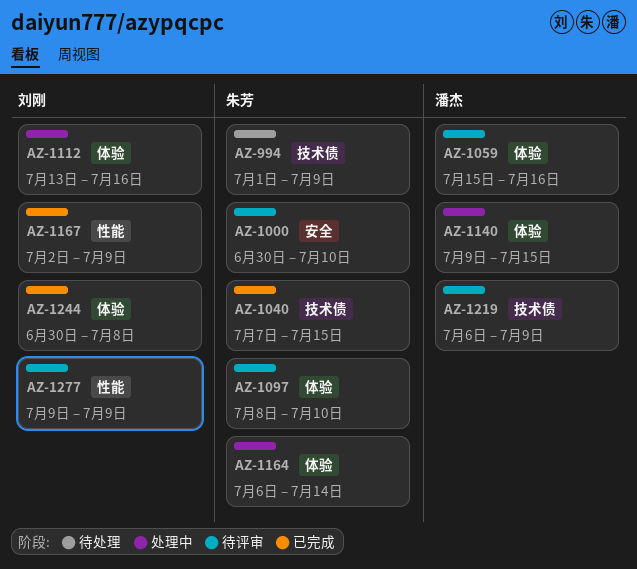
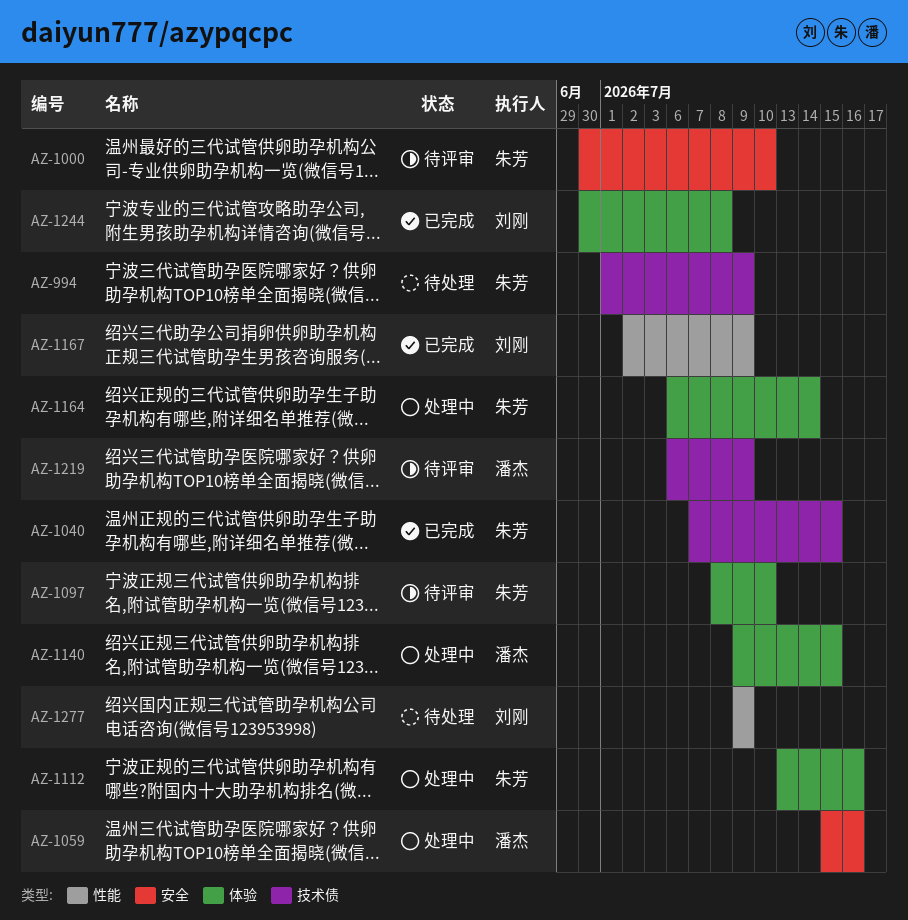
AZ-1059, status: 待评审 -> 处理中
AZ-1059, label: 体验 -> 安全
AZ-1112, owner: 刘刚 -> 朱芳
AZ-1277, status: 待评审 -> 待处理

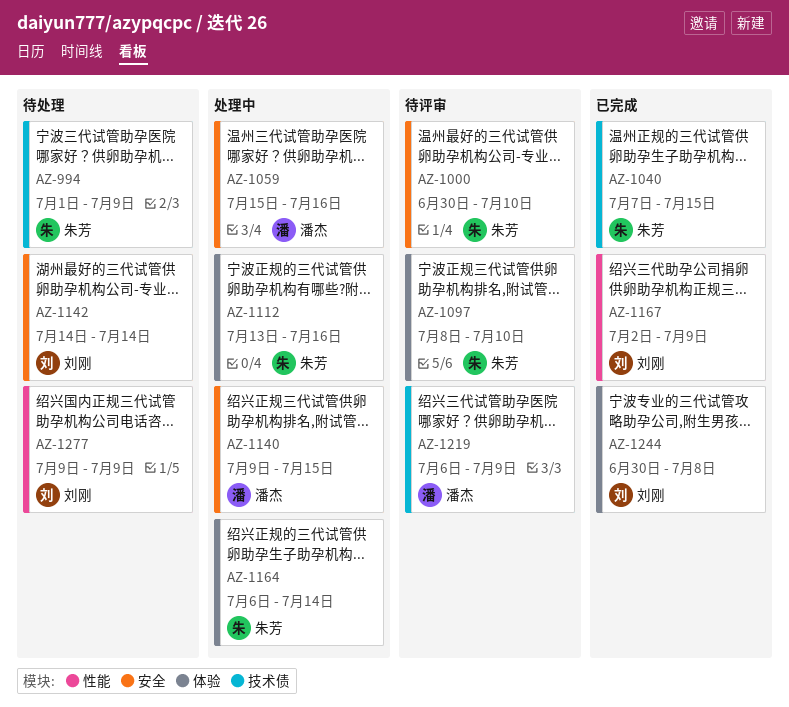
AZ-1140, label: 体验 -> 安全
AZ-1142: none -> present

